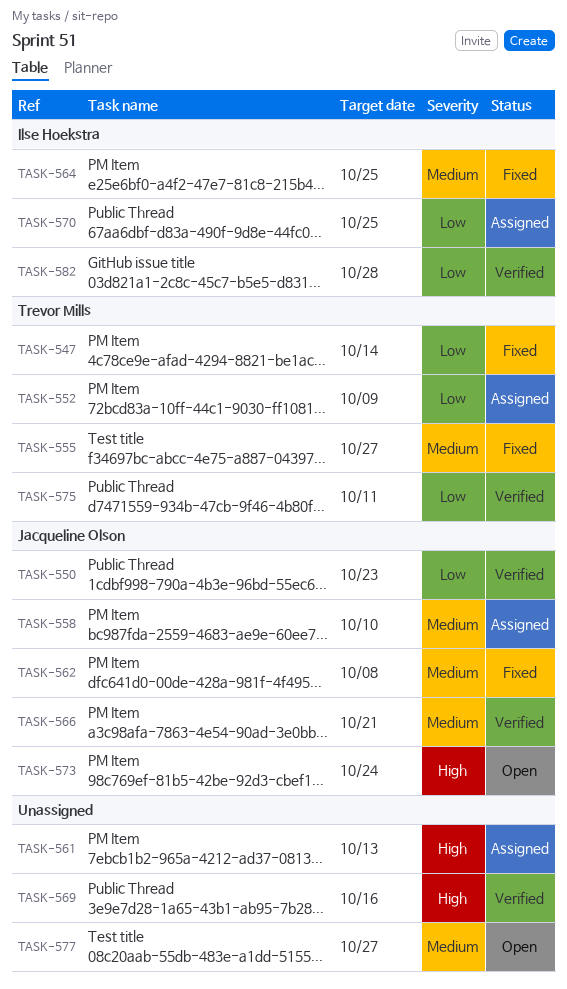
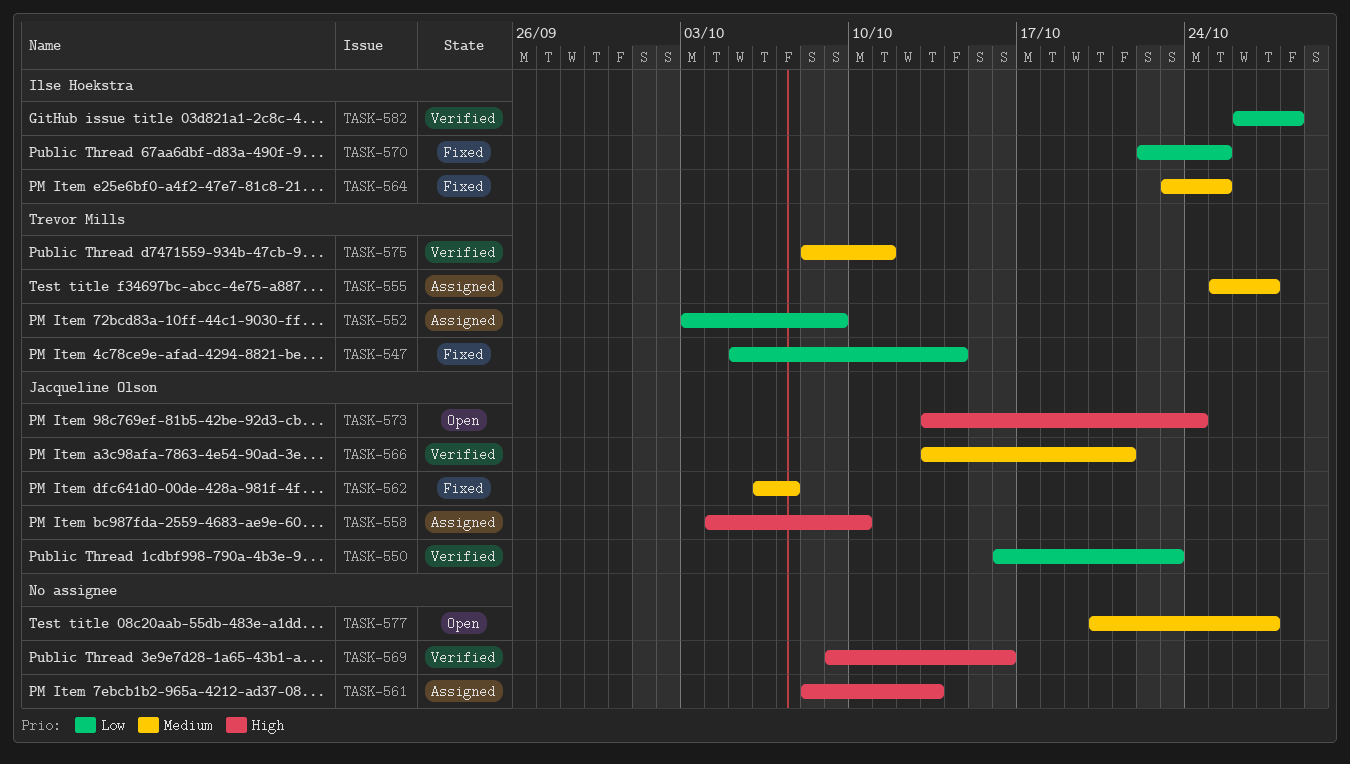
TASK-555, status: Fixed -> Assigned
TASK-558, priority: Medium -> High
TASK-562, due: Oct 8 -> Oct 7
TASK-570, status: Assigned -> Fixed
TASK-575, priority: Low -> Medium

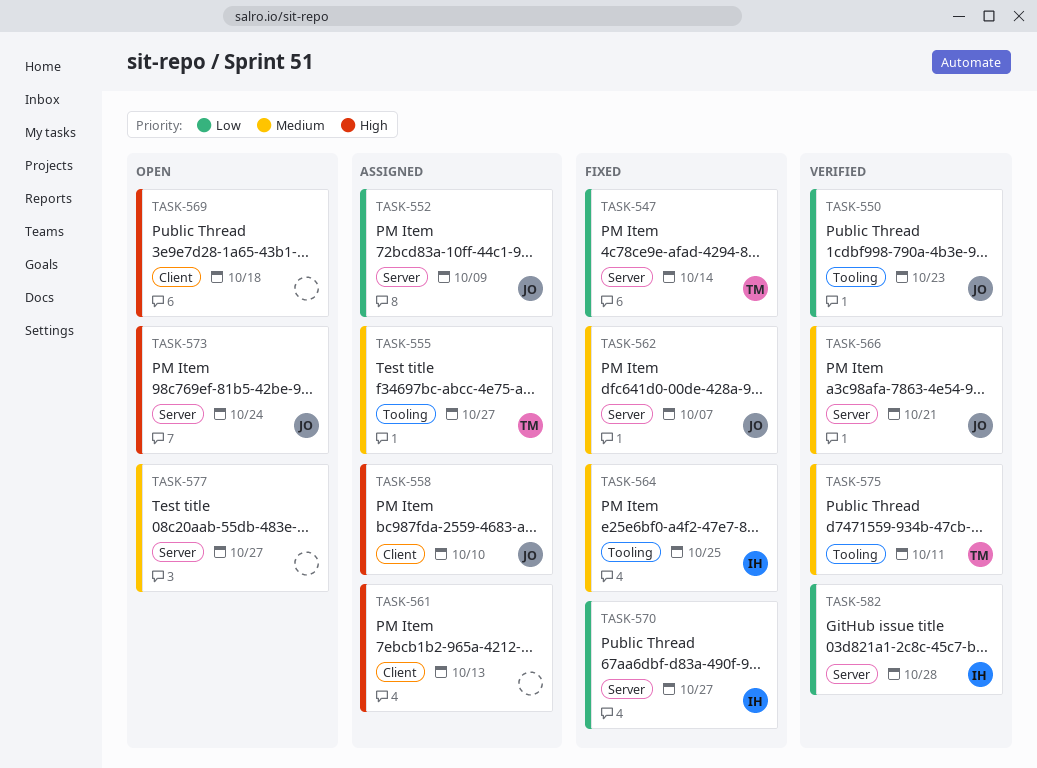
TASK-552, owner: Trevor Mills -> Jacqueline Olson
TASK-569, status: Verified -> Open
TASK-569, due: Oct 16 -> Oct 18
TASK-570, due: Oct 25 -> Oct 27

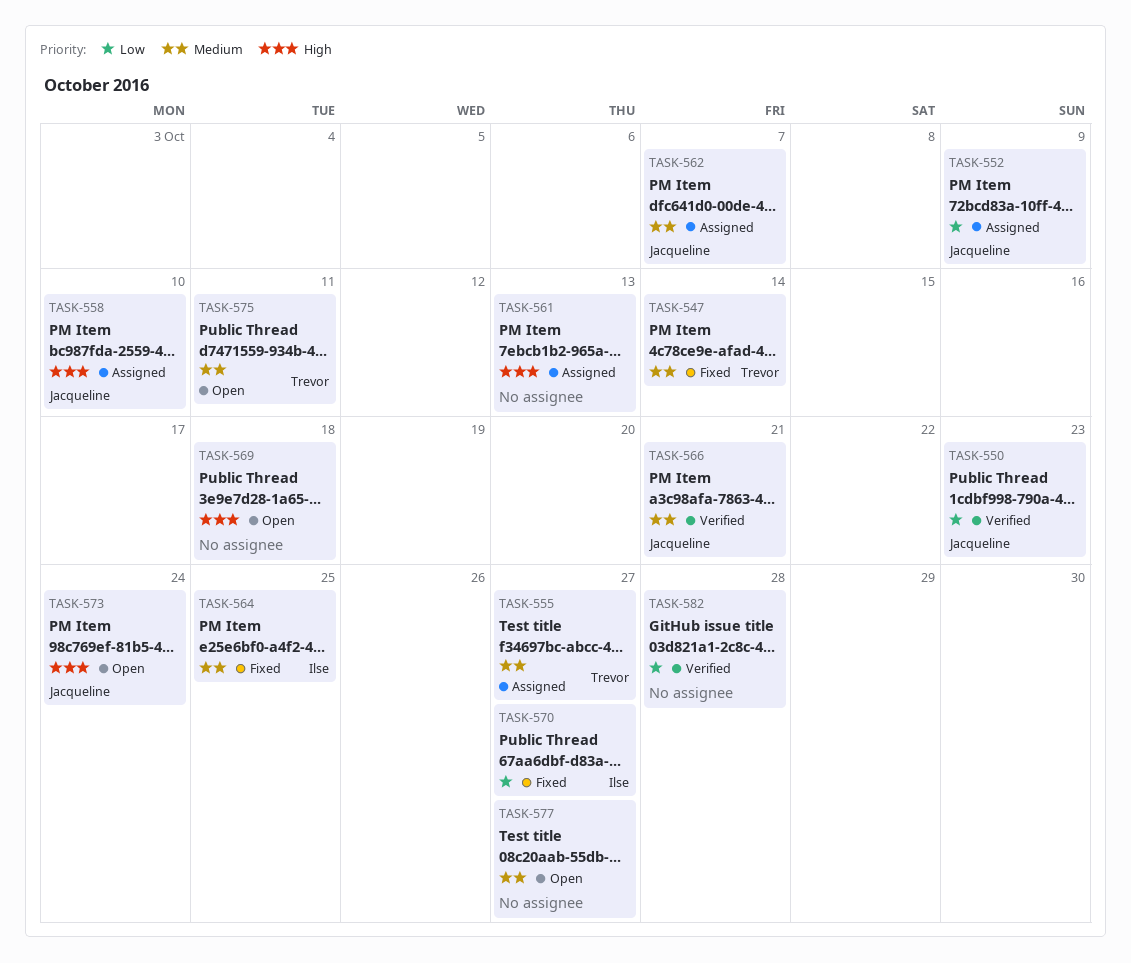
TASK-547, priority: Low -> Medium
TASK-562, status: Fixed -> Assigned
TASK-575, status: Verified -> Open
TASK-582, owner: Ilse -> none

